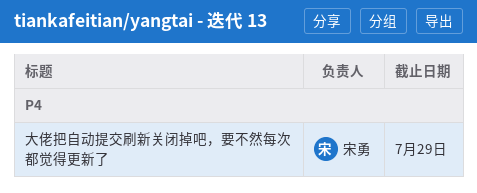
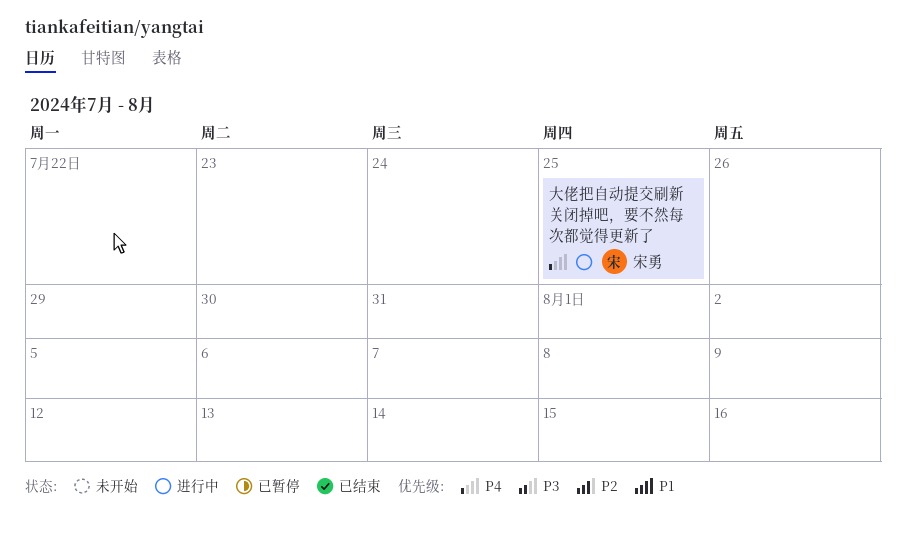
大佬把自动提交刷新关闭掉吧，要不然每次都觉得更新了, due: Jul 29 -> Jul 25

